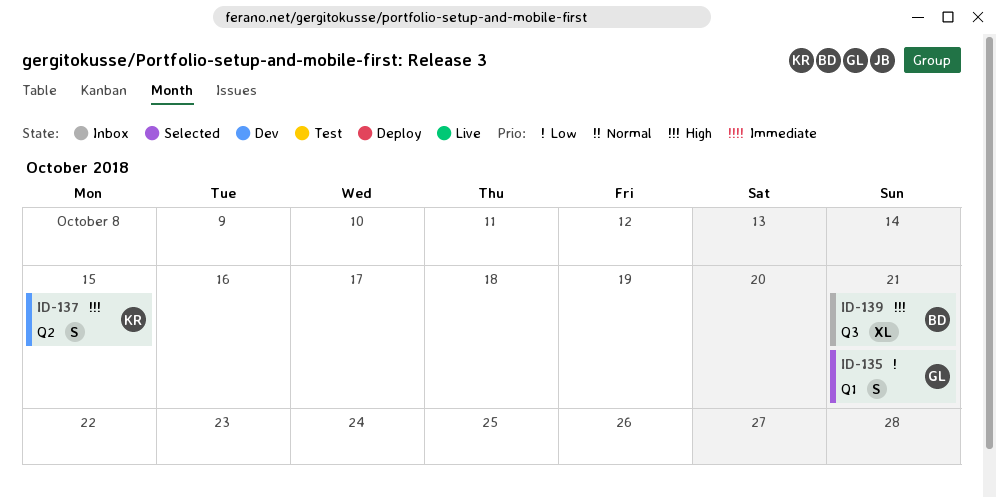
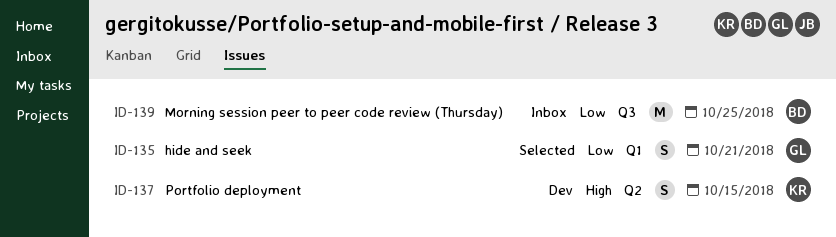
ID-139, priority: High -> Low
ID-139, estimate: XL -> M
ID-139, due: Oct 21 -> Oct 25

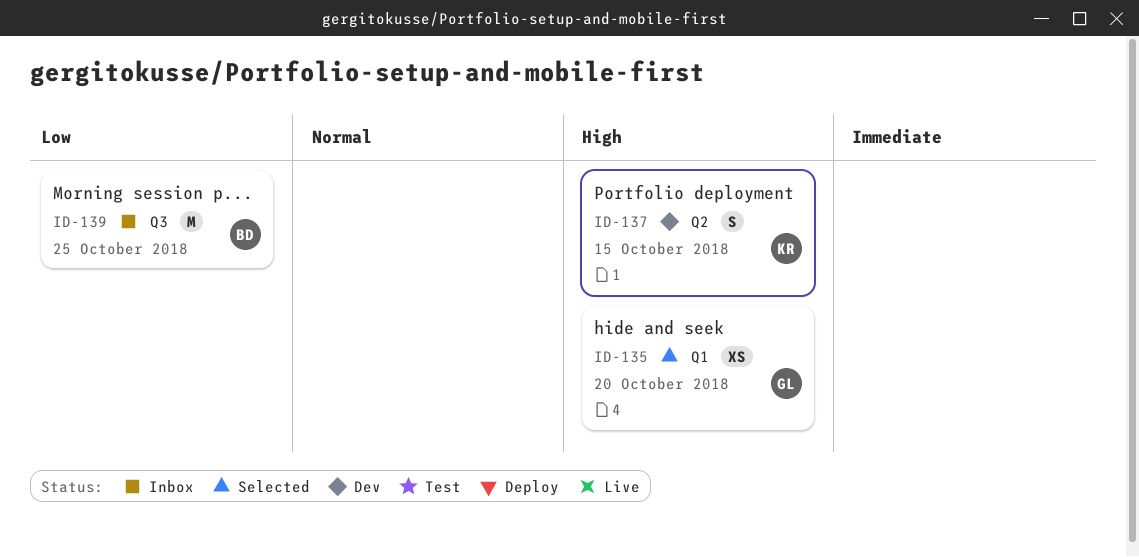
ID-135, priority: Low -> High
ID-135, estimate: S -> XS
ID-135, due: Oct 21 -> Oct 20

